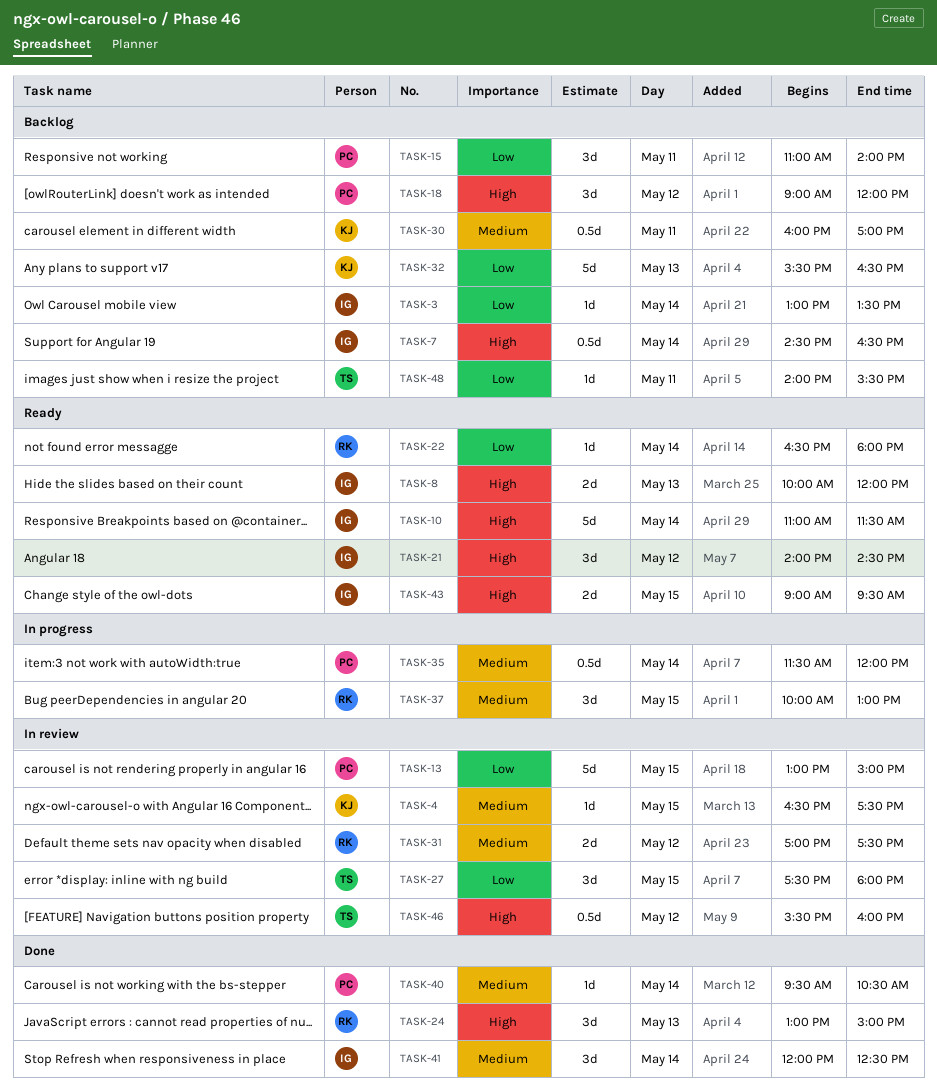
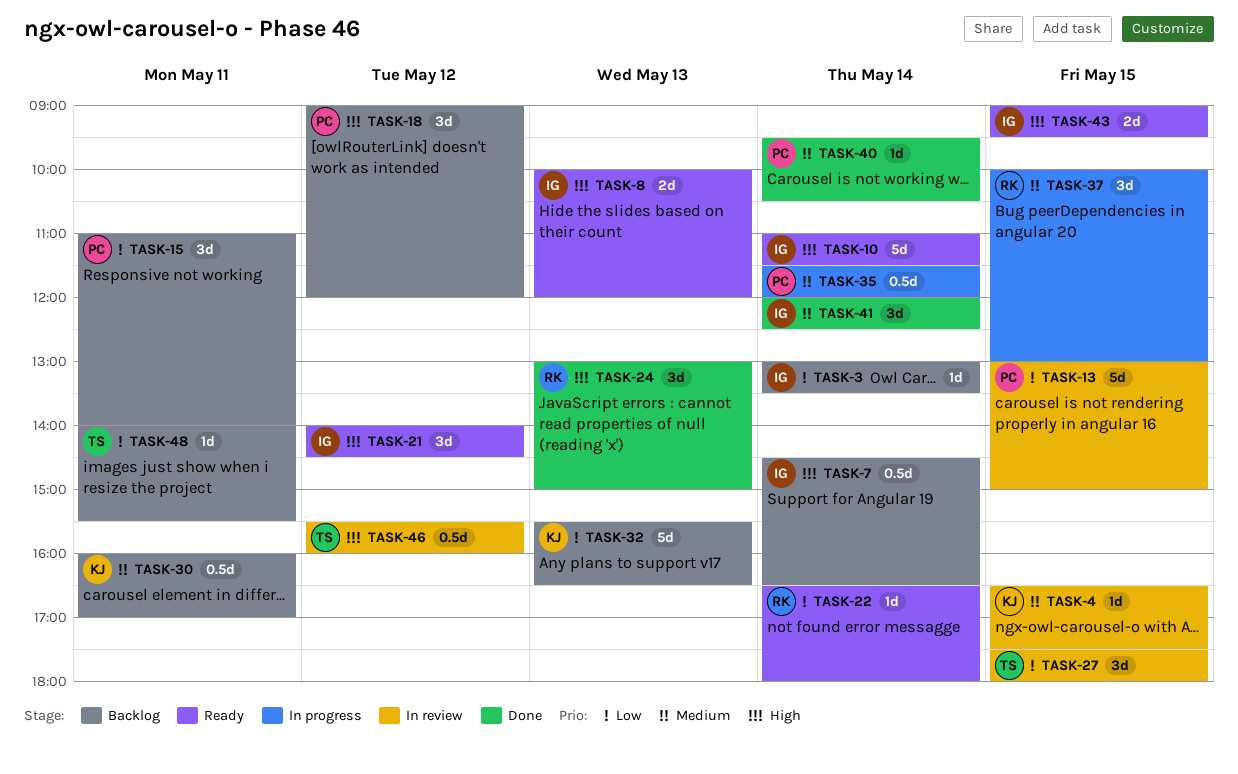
TASK-31: present -> none

